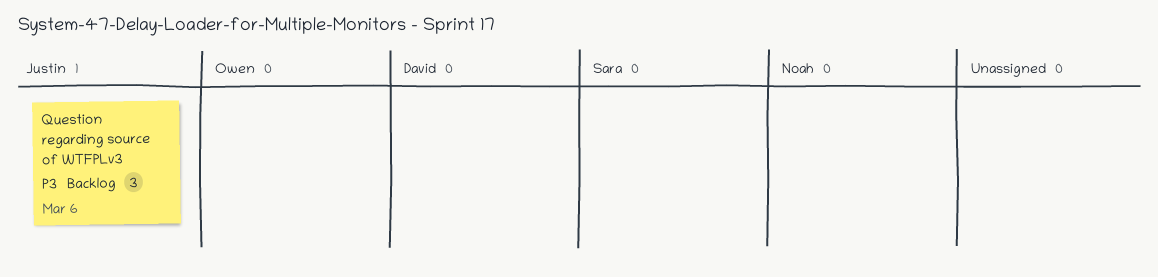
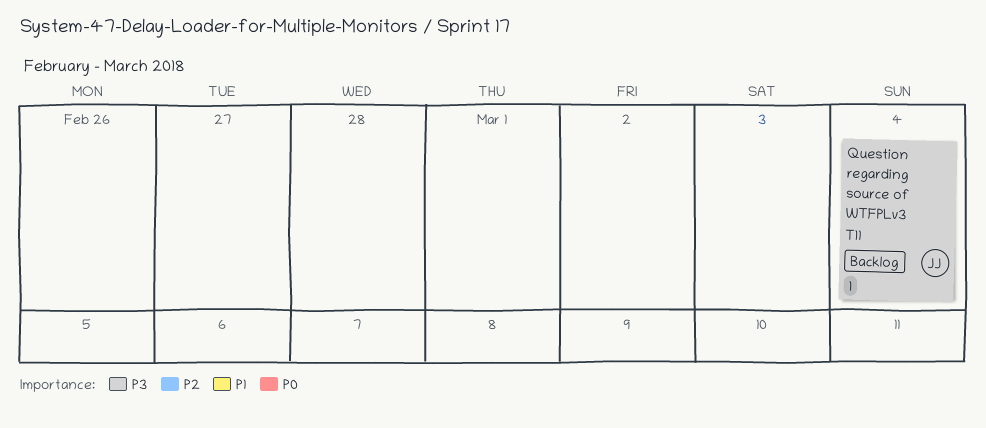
Question regarding source of WTFPLv3, estimate: 3 -> 1
Question regarding source of WTFPLv3, due: Mar 6 -> Mar 4

